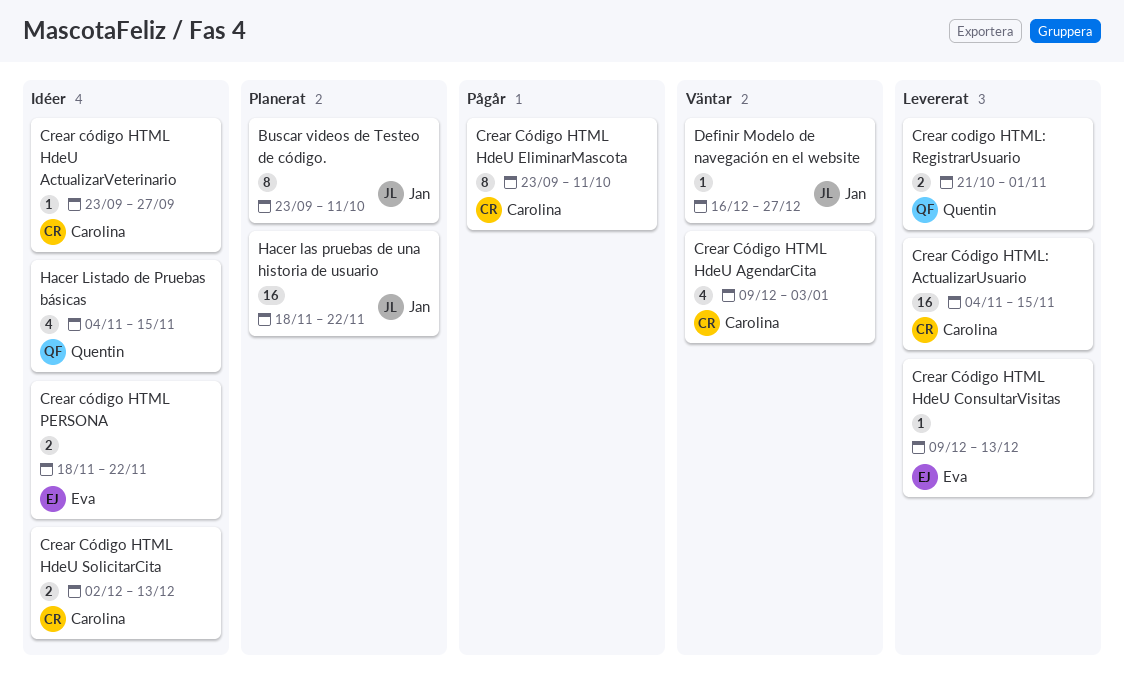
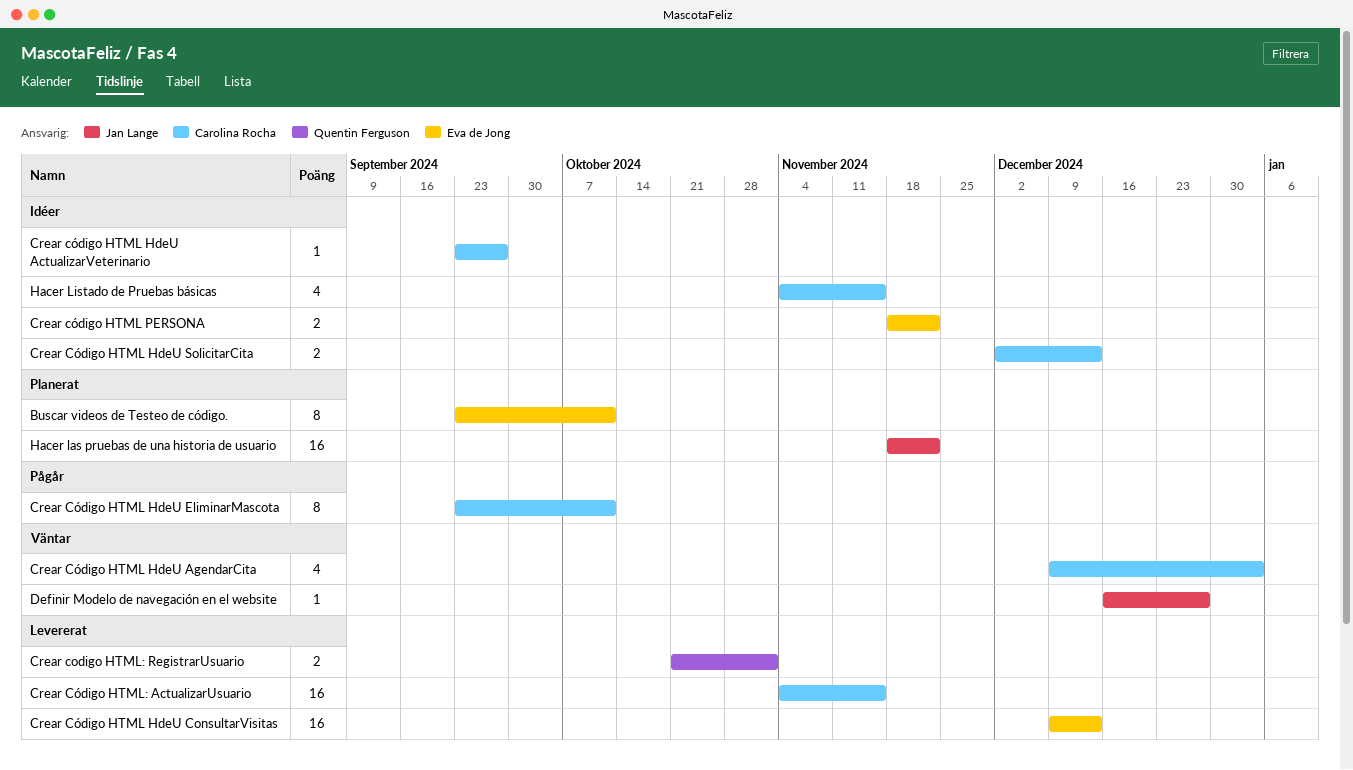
Buscar videos de Testeo de código., owner: Jan Lange -> Eva de Jong
Crear Código HTML HdeU ConsultarVisitas, estimate: 1 -> 16
Hacer Listado de Pruebas básicas, owner: Quentin Ferguson -> Carolina Rocha

